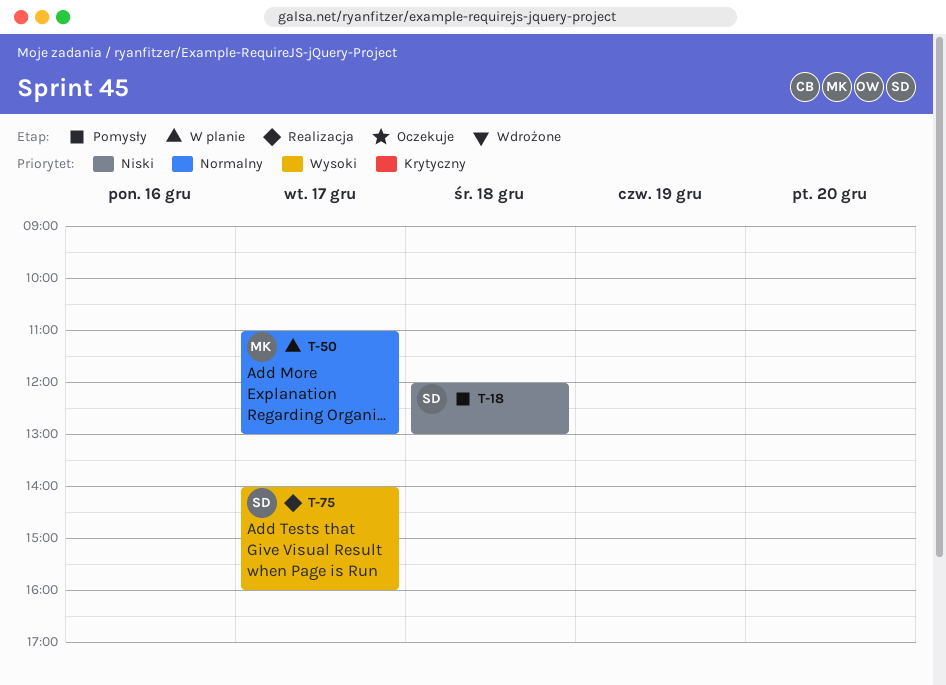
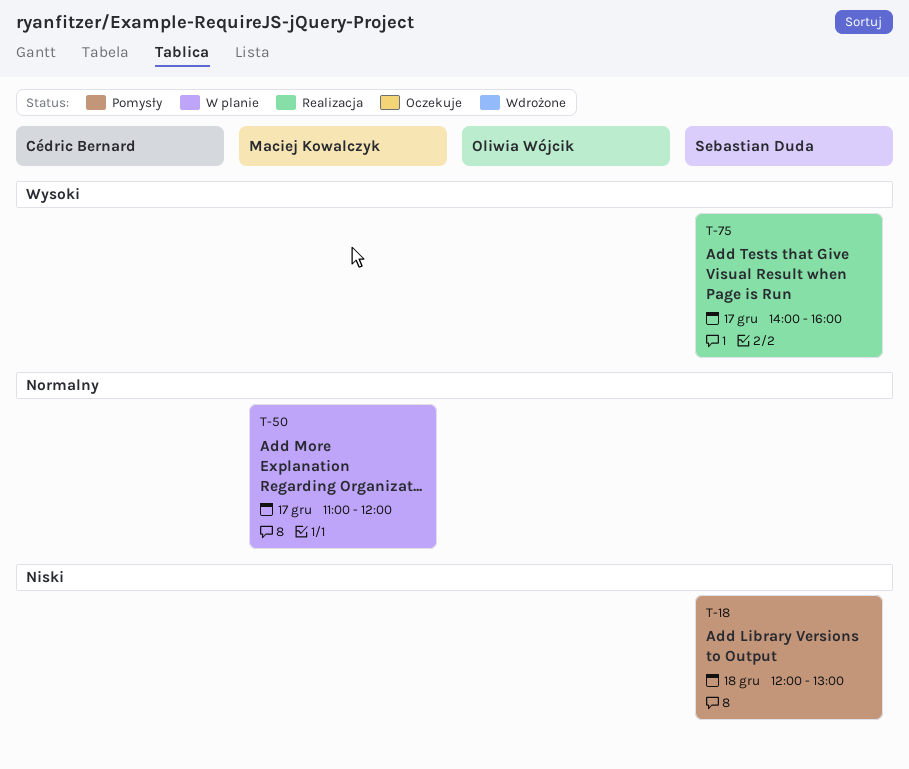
T-50, ends: 13:00 -> 12:00

